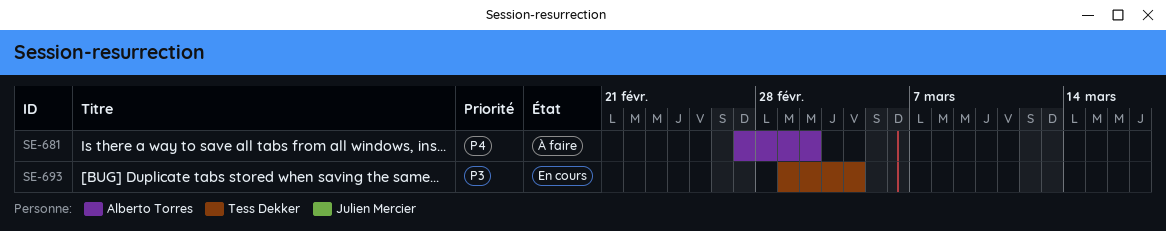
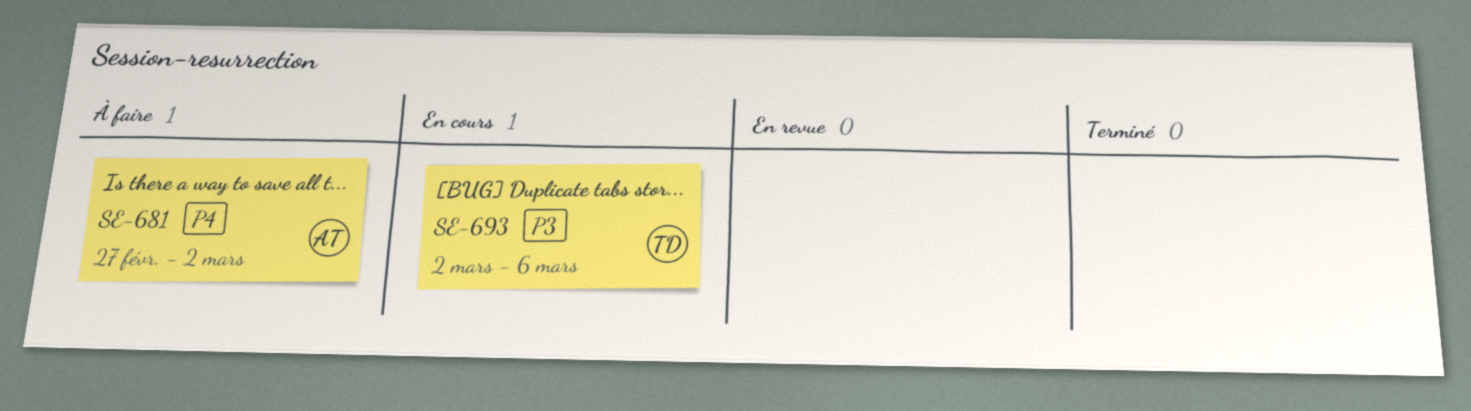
SE-693, start: Mar 1 -> Mar 2
SE-693, due: Mar 4 -> Mar 6

